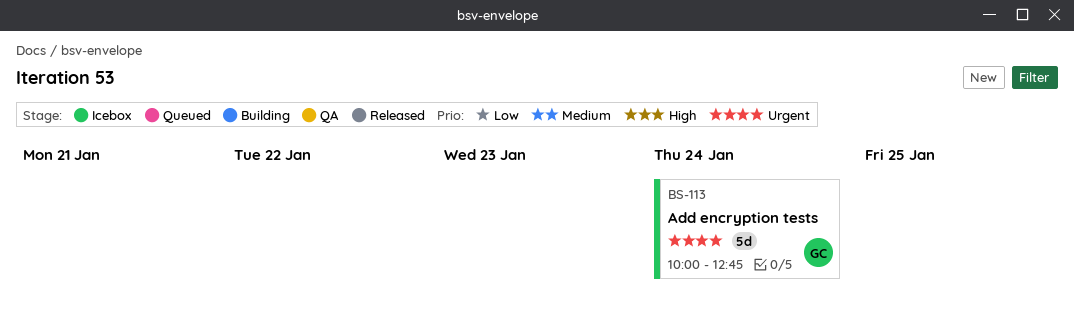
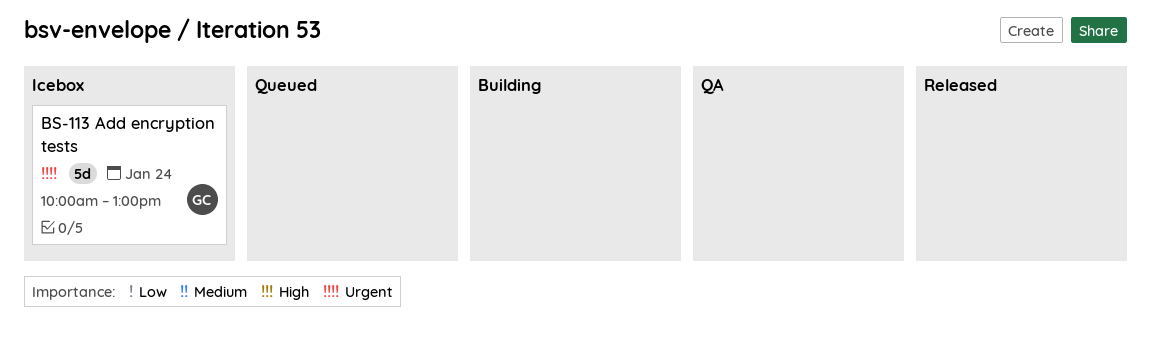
BS-113, ends: 12:45 -> 13:00

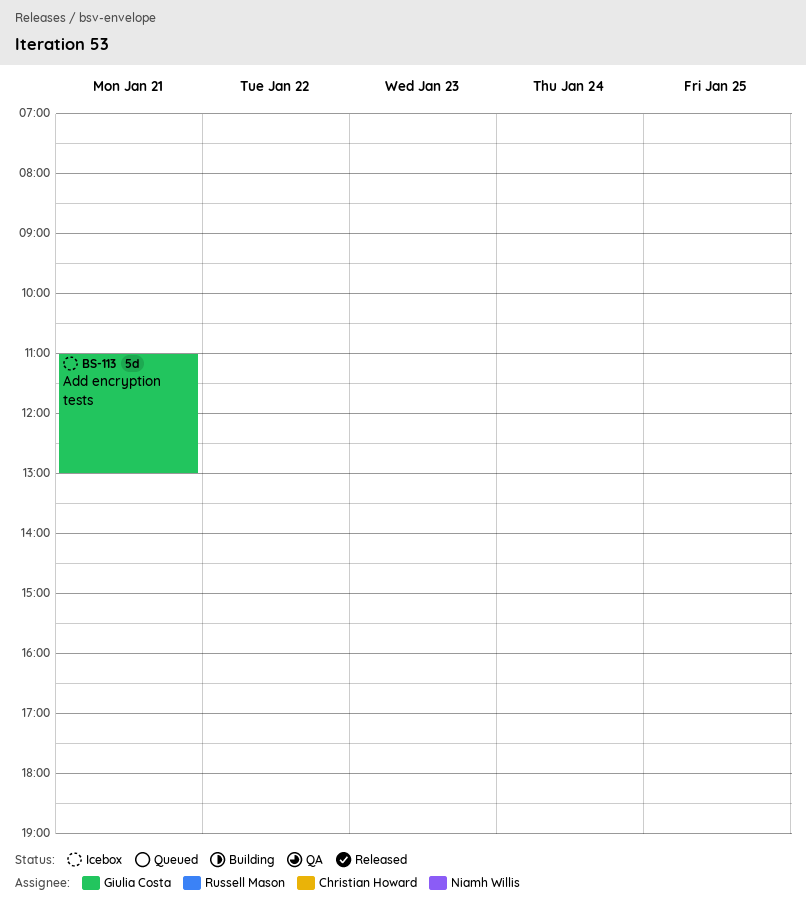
BS-113, day: Jan 24 -> Jan 21
BS-113, begins: 10:00 -> 11:00

